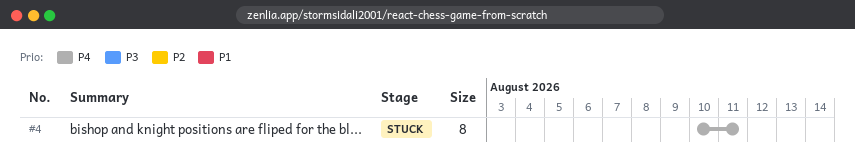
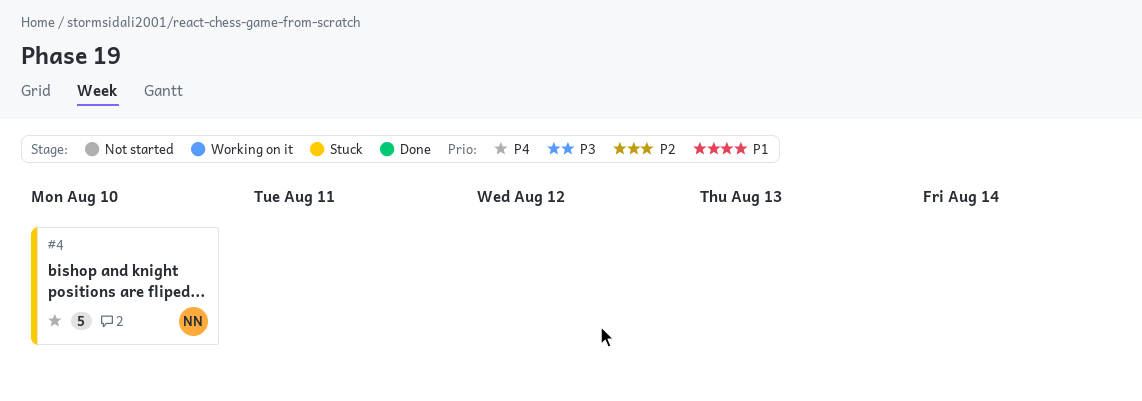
#4, estimate: 8 -> 5
#4, due: Aug 11 -> Aug 10

